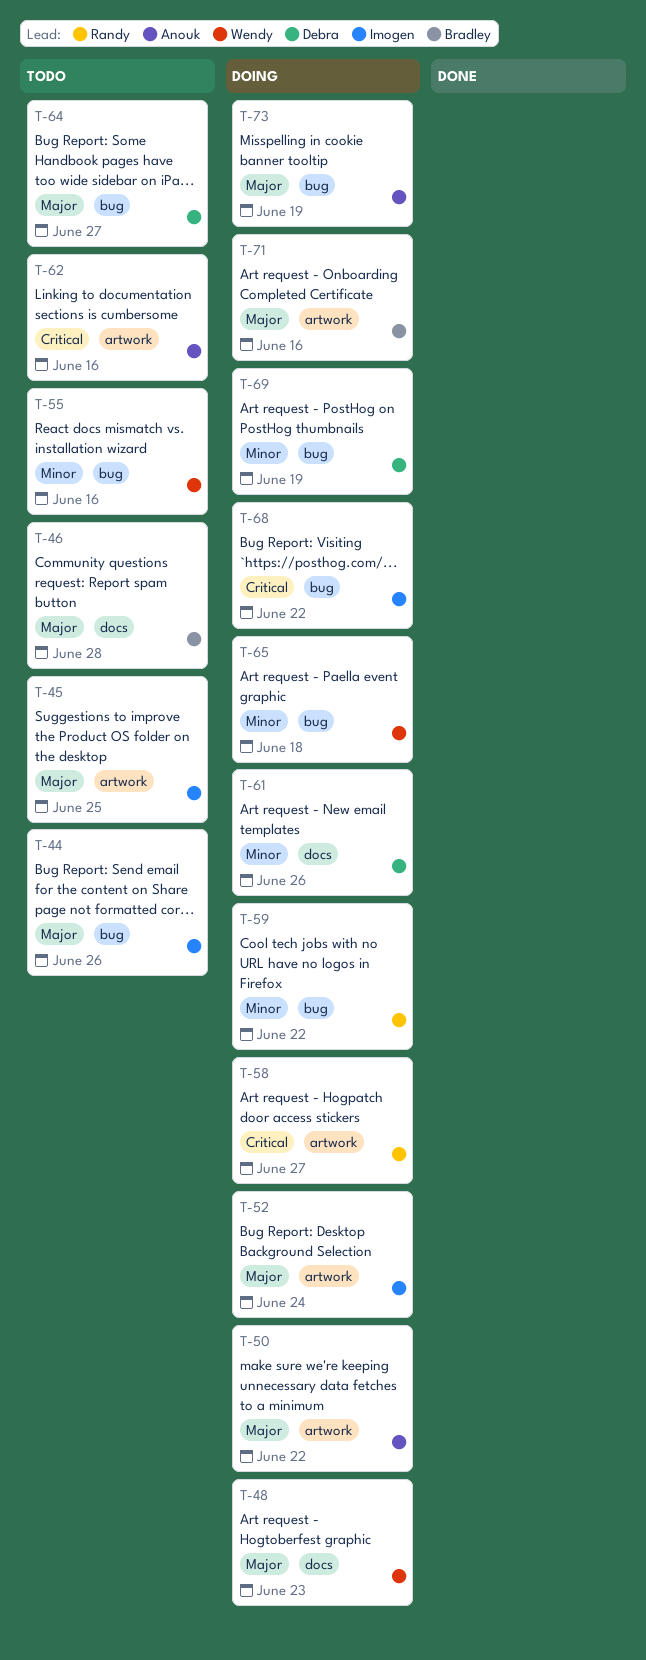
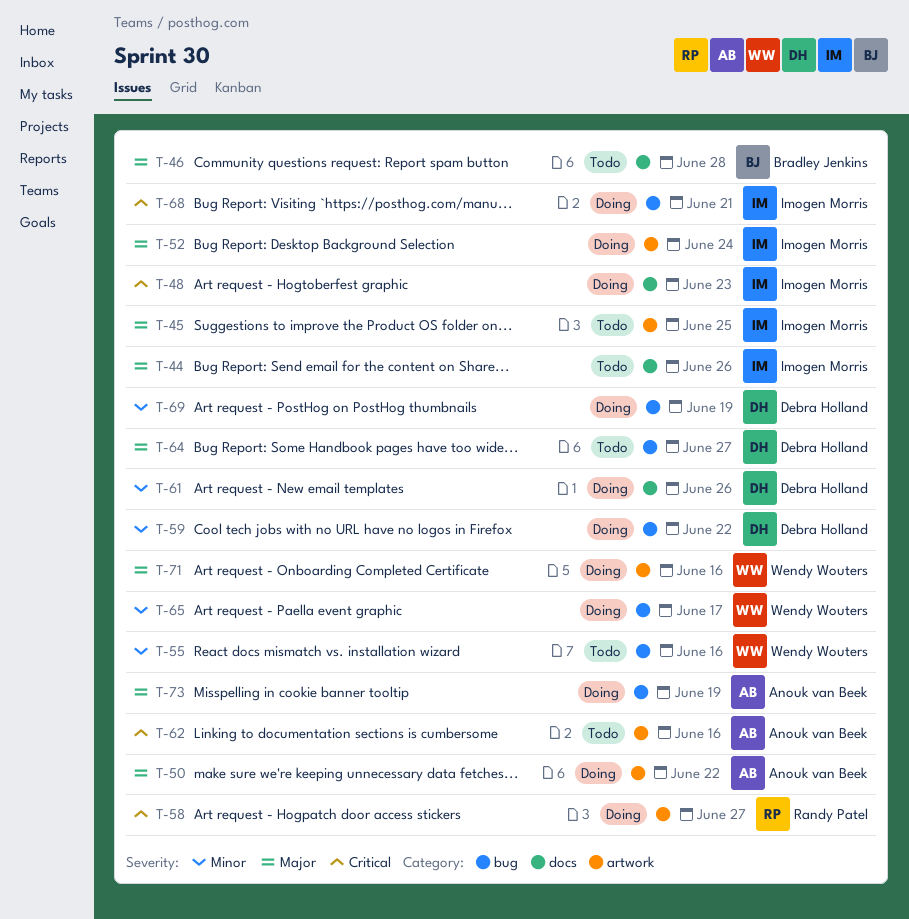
T-44, label: bug -> docs
T-48, owner: Wendy Wouters -> Imogen Morris
T-48, priority: Major -> Critical
T-59, owner: Randy Patel -> Debra Holland
T-65, due: Jun 18 -> Jun 17
T-68, due: Jun 22 -> Jun 21
T-71, owner: Bradley Jenkins -> Wendy Wouters

